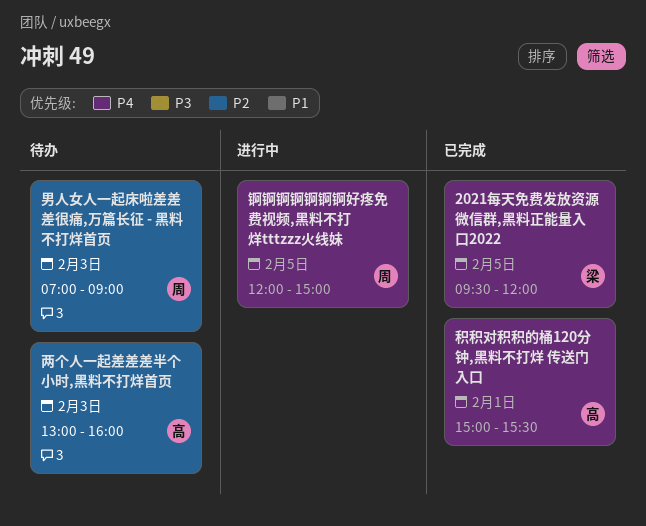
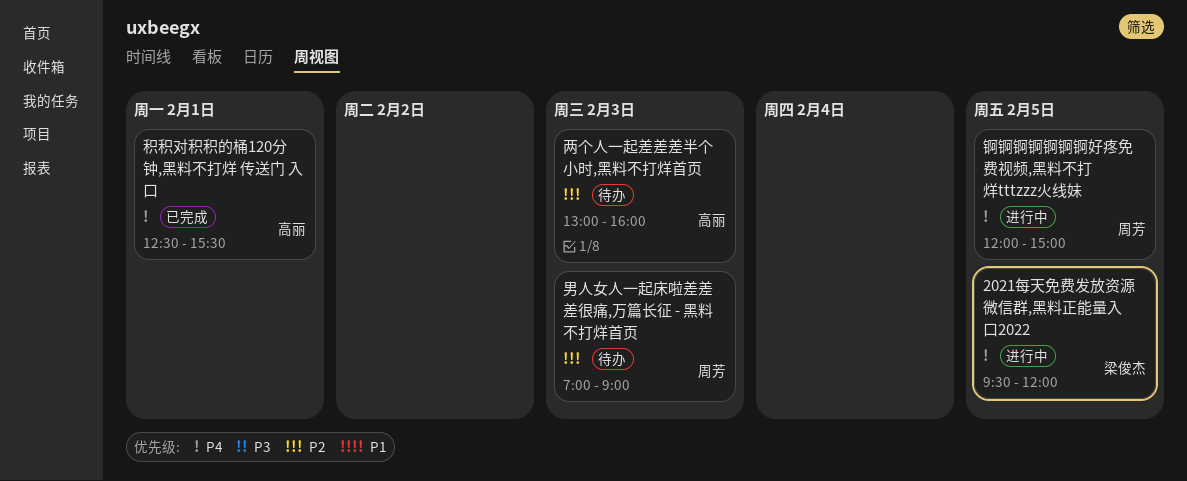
2021每天免费发放资源微信群,黑料正能量入口2022, status: 已完成 -> 进行中
积积对积积的桶120分钟,黑料不打烊 传送门 入口, begins: 15:00 -> 12:30

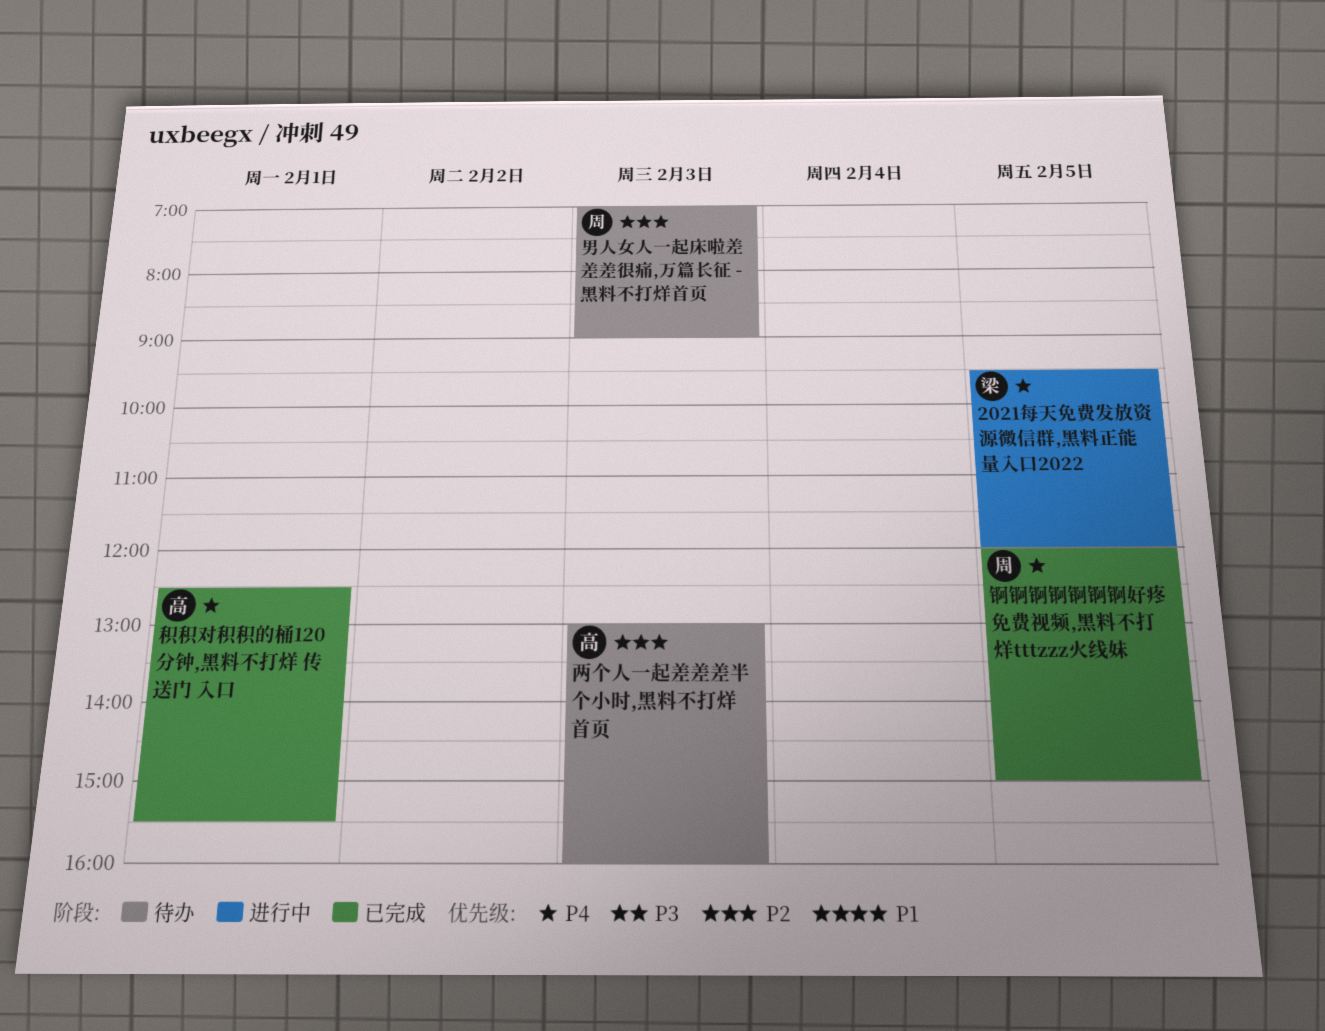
锕锕锕锕锕锕锕好疼免费视频,黑料不打烊tttzzz火线妹, status: 进行中 -> 已完成

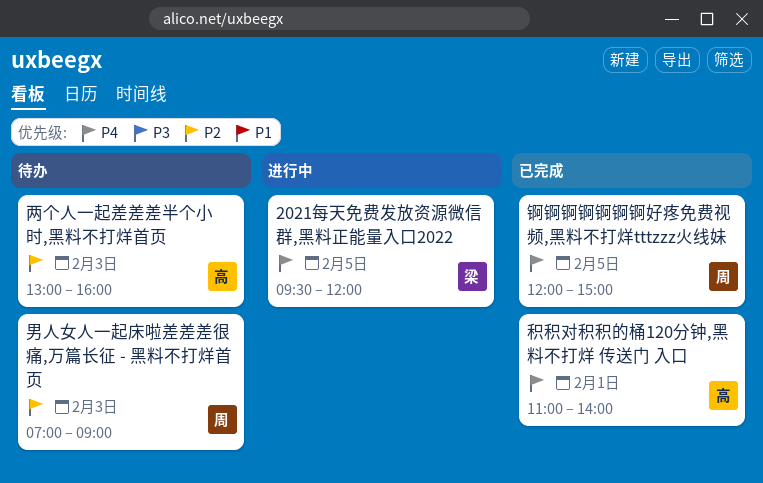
积积对积积的桶120分钟,黑料不打烊 传送门 入口, begins: 12:30 -> 11:00
积积对积积的桶120分钟,黑料不打烊 传送门 入口, ends: 15:30 -> 14:00

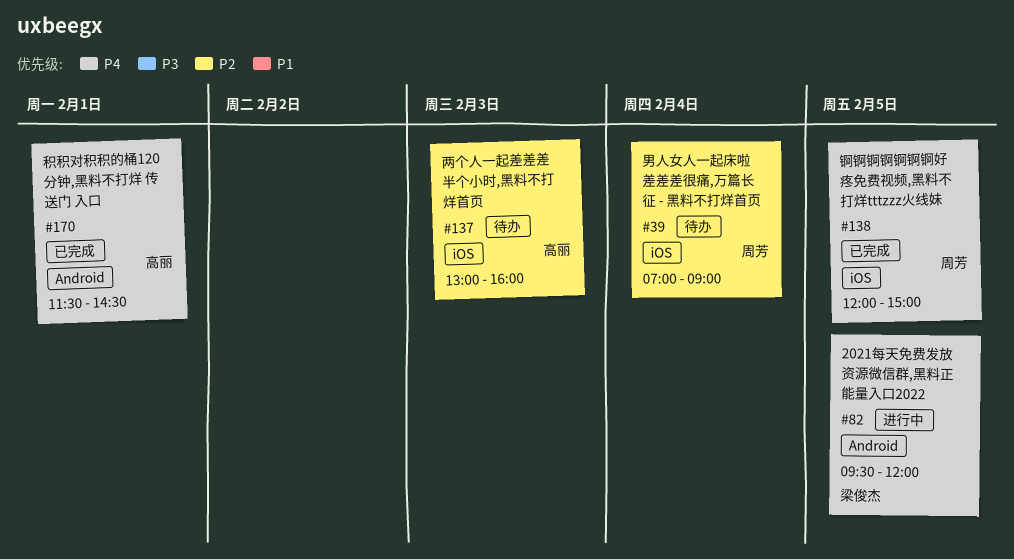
男人女人一起床啦差差差很痛,万篇长征 - 黑料不打烊首页, day: Feb 3 -> Feb 4
积积对积积的桶120分钟,黑料不打烊 传送门 入口, begins: 11:00 -> 11:30
积积对积积的桶120分钟,黑料不打烊 传送门 入口, ends: 14:00 -> 14:30

